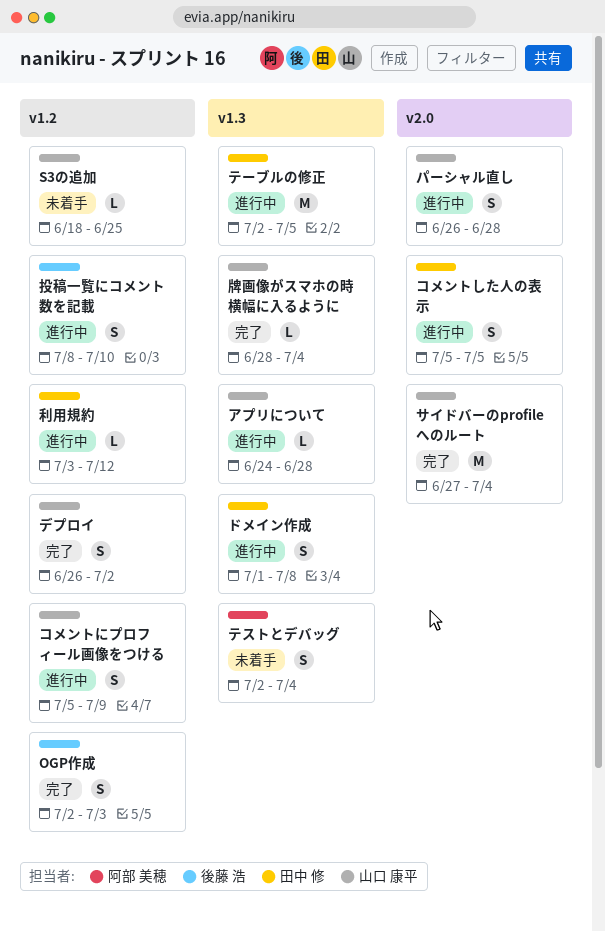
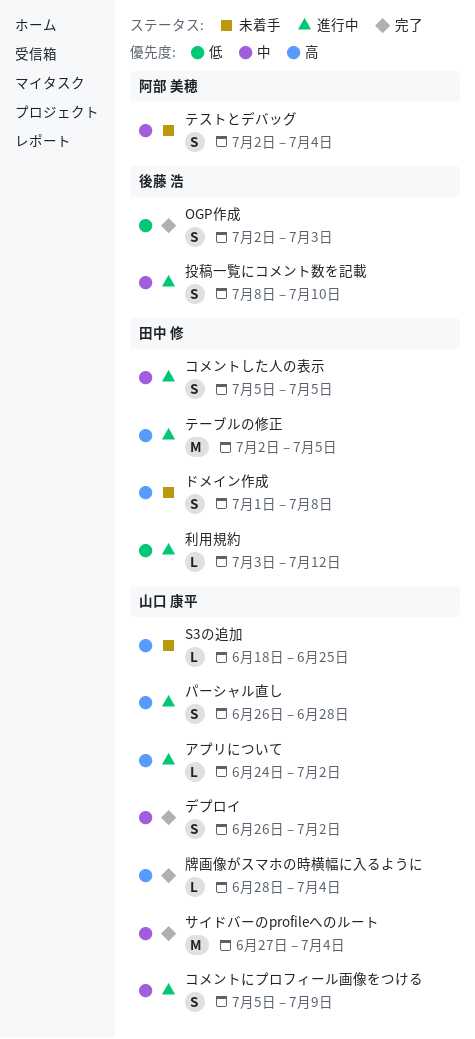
アプリについて, due: Jun 28 -> Jul 2
ドメイン作成, status: 進行中 -> 未着手

